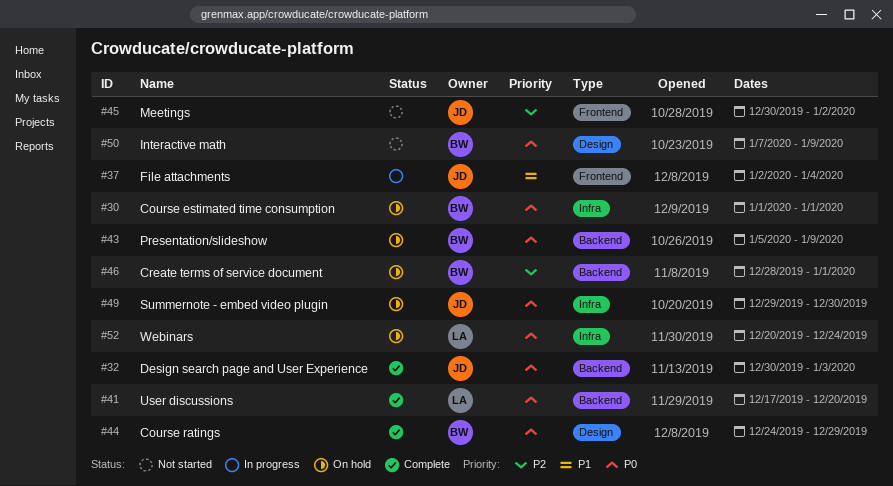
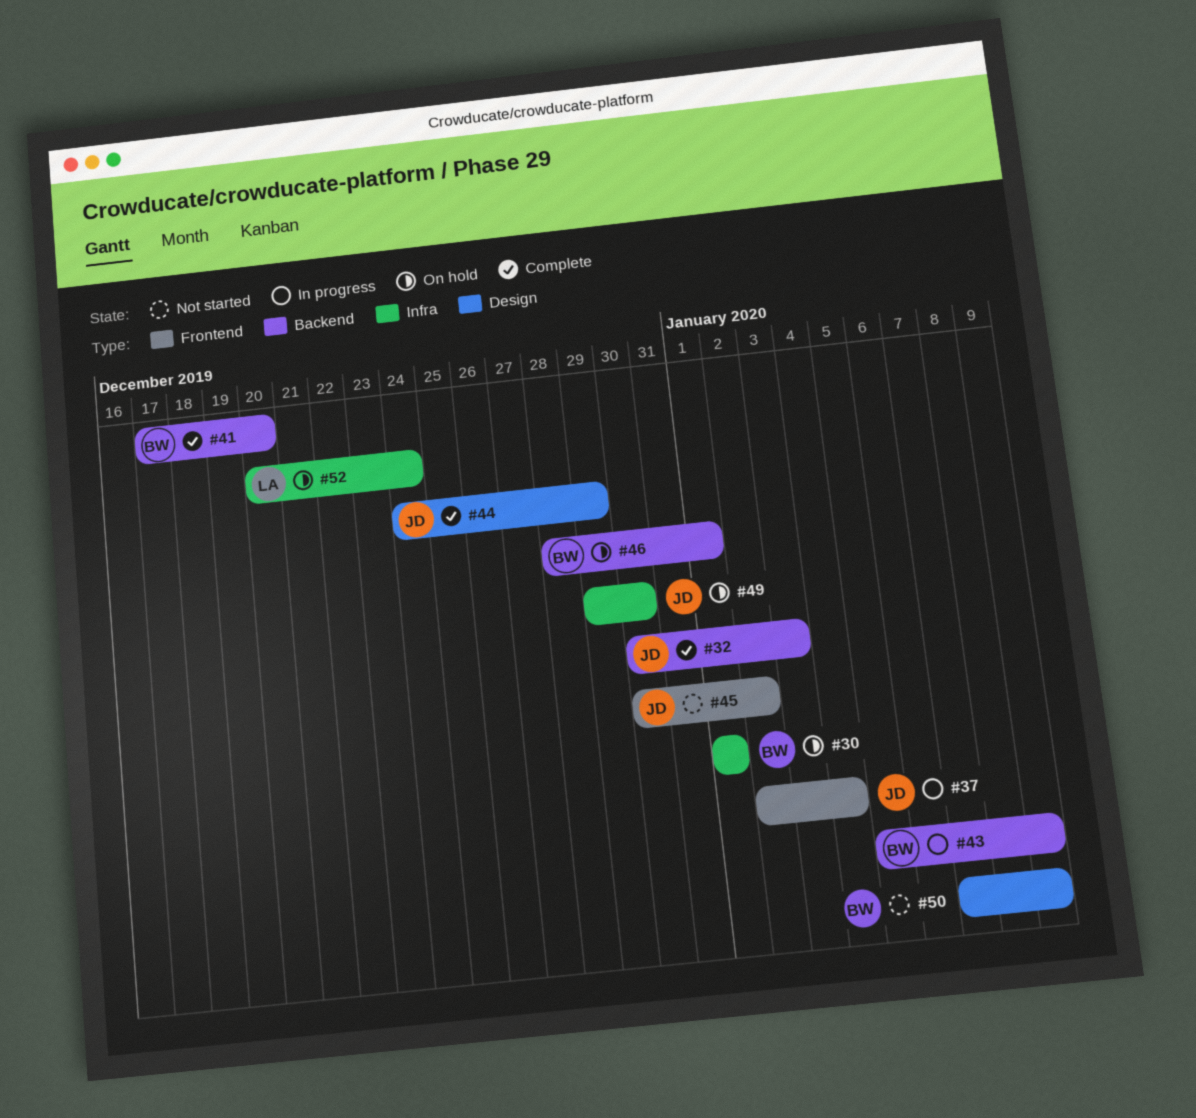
#41, owner: LA -> BW
#43, status: On hold -> In progress
#44, owner: BW -> JD

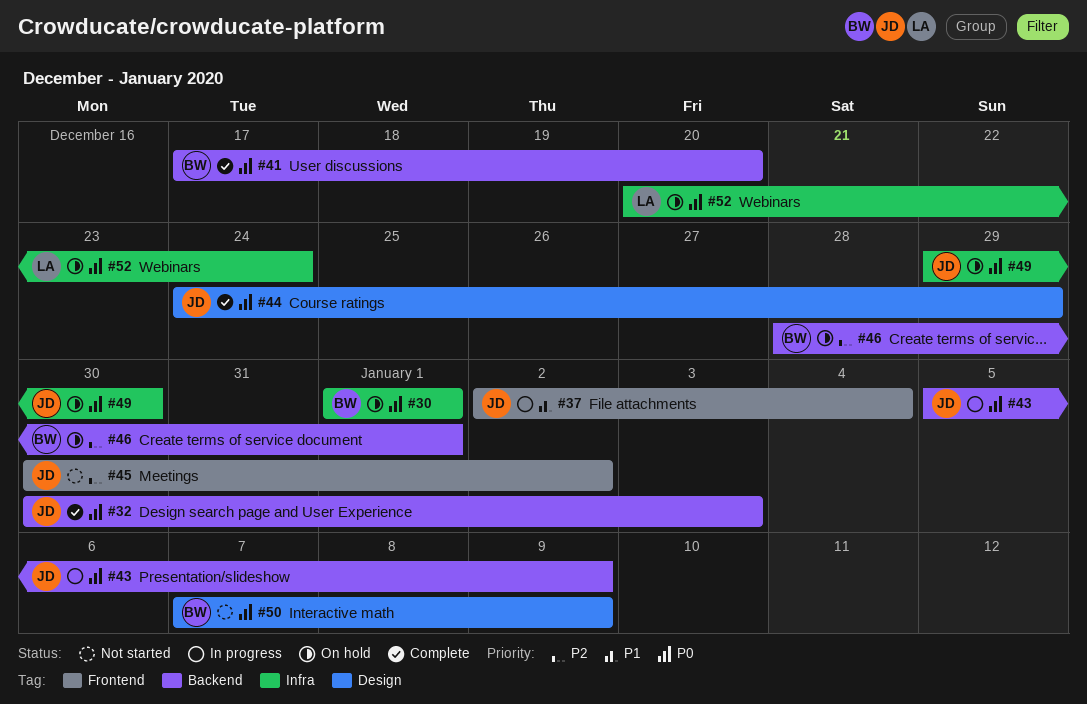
#43, owner: BW -> JD

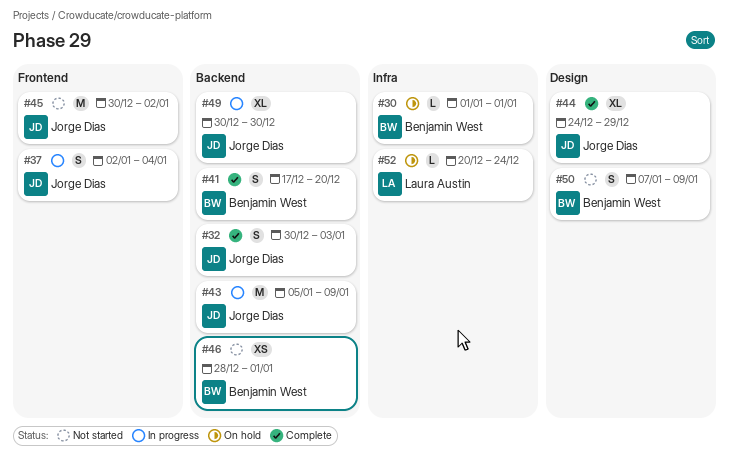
#46, status: On hold -> Not started
#49, status: On hold -> In progress
#49, label: Infra -> Backend
#49, start: Dec 29 -> Dec 30

